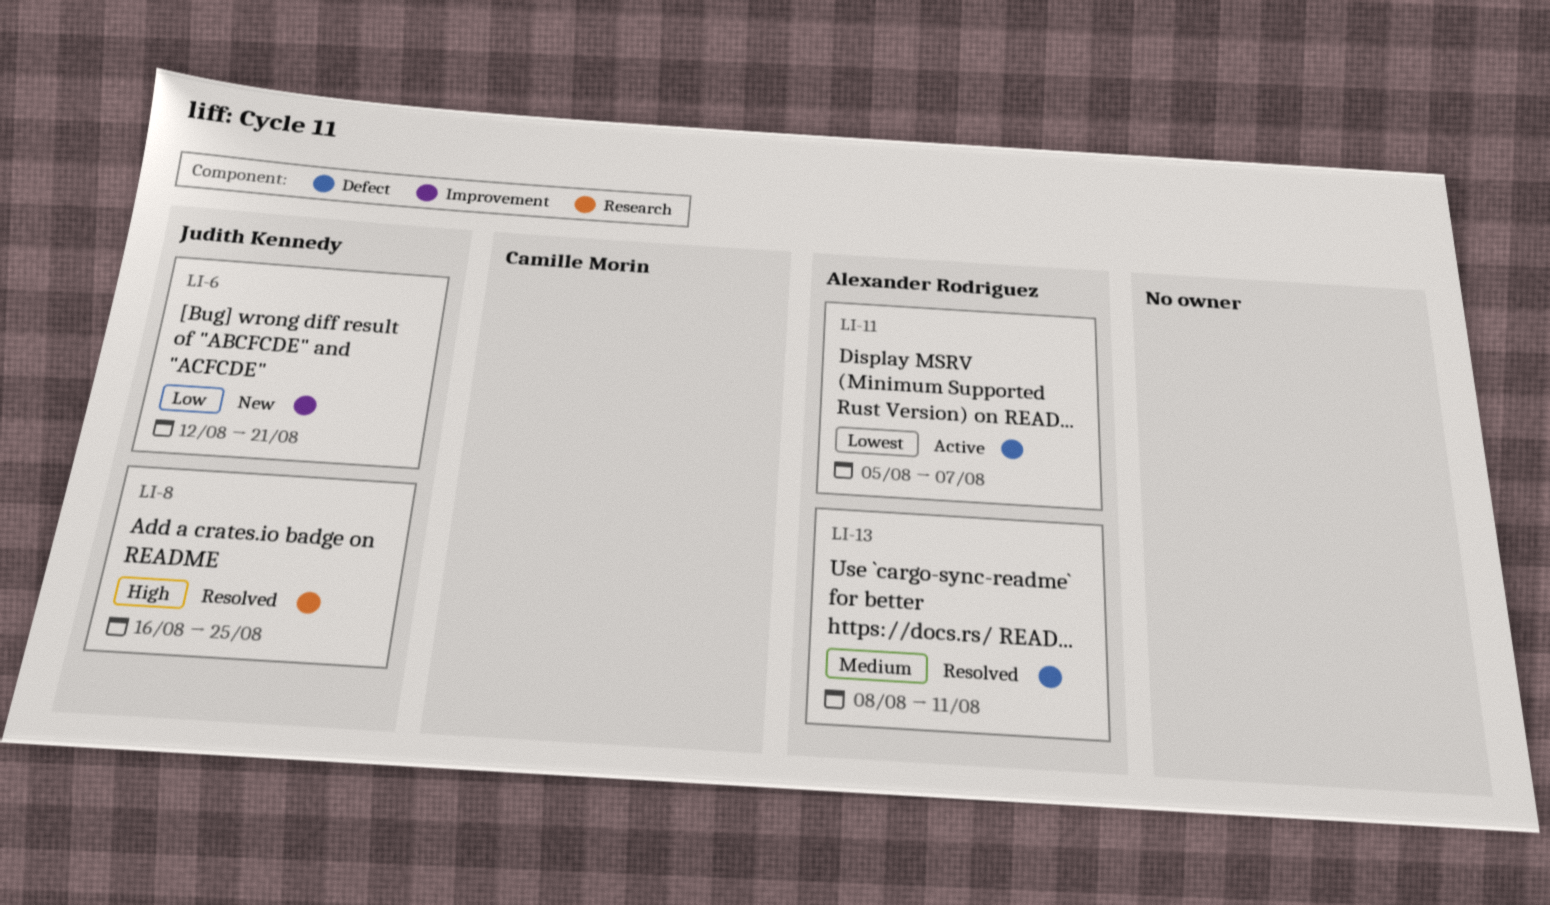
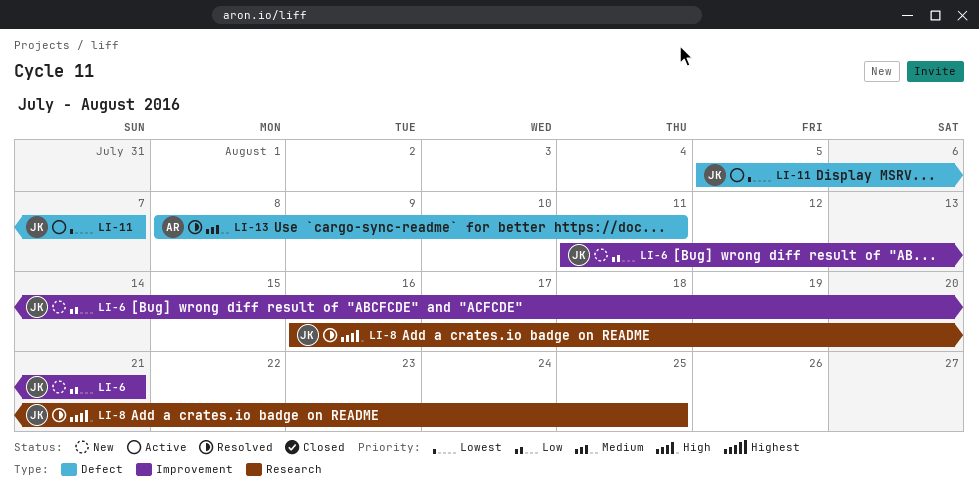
LI-6, start: Aug 12 -> Aug 11
LI-11, owner: Alexander Rodriguez -> Judith Kennedy

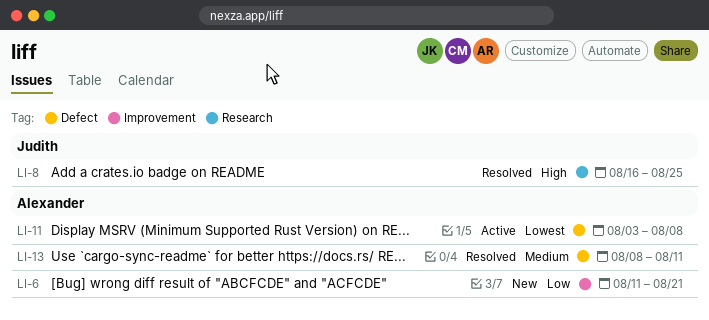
LI-6, owner: Judith -> Alexander
LI-11, owner: Judith -> Alexander
LI-11, start: Aug 5 -> Aug 3
LI-11, due: Aug 7 -> Aug 8

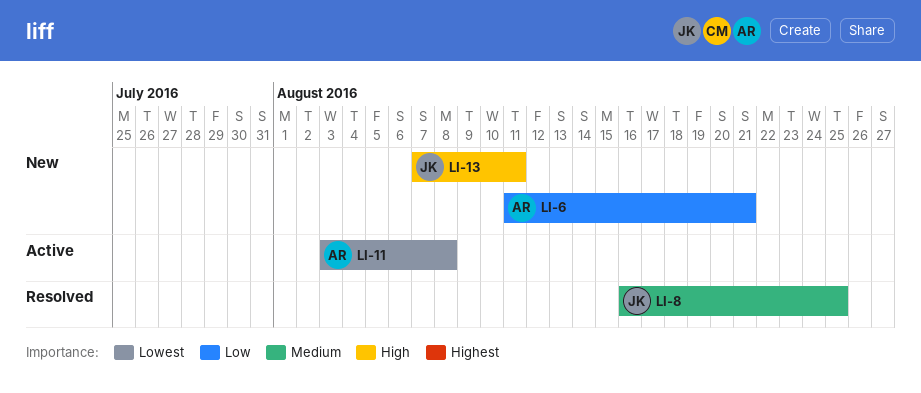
LI-8, priority: High -> Medium
LI-13, status: Resolved -> New
LI-13, owner: Alexander -> Judith
LI-13, priority: Medium -> High
LI-13, start: Aug 8 -> Aug 7

